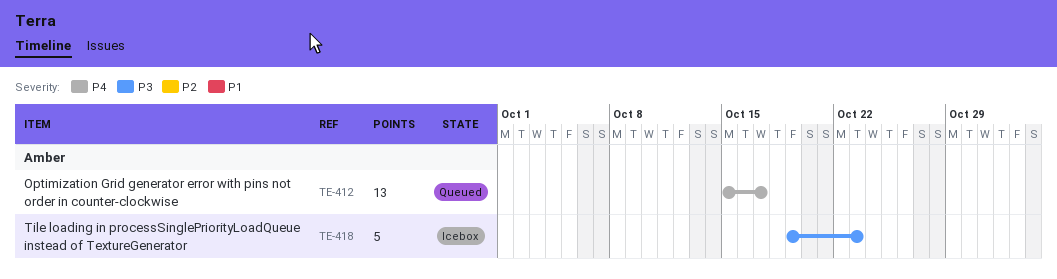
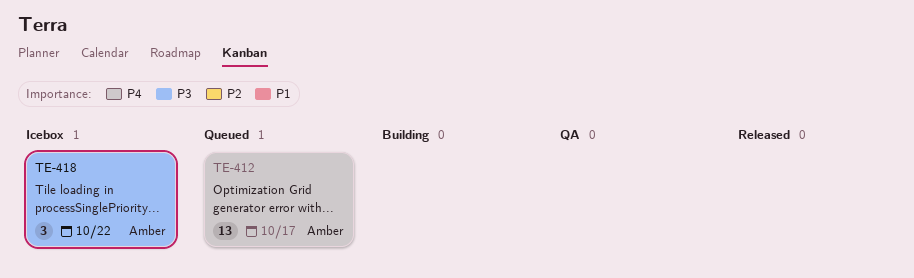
TE-418, estimate: 5 -> 3
TE-418, due: Oct 23 -> Oct 22

